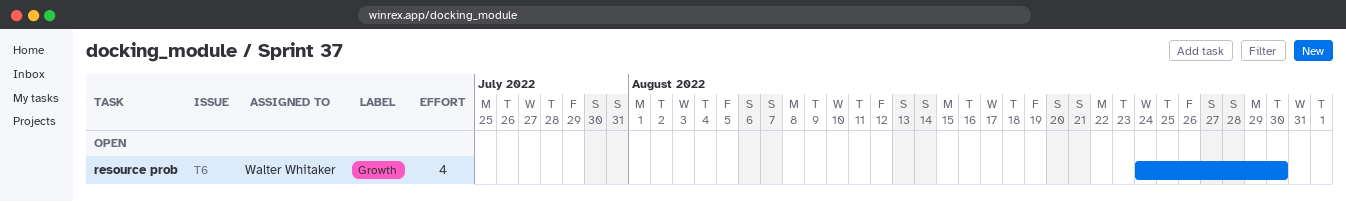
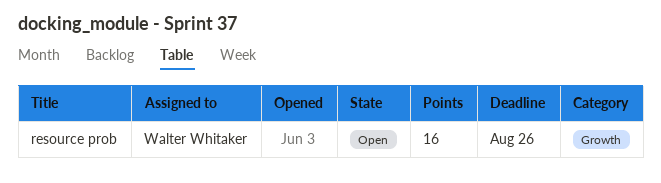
resource prob, estimate: 4 -> 16
resource prob, due: Aug 30 -> Aug 26

